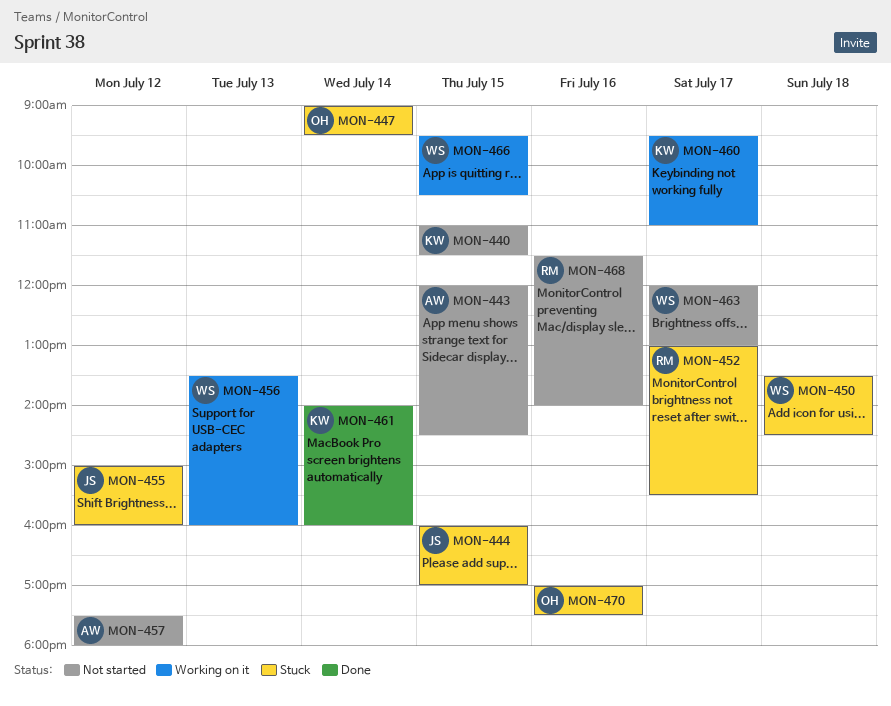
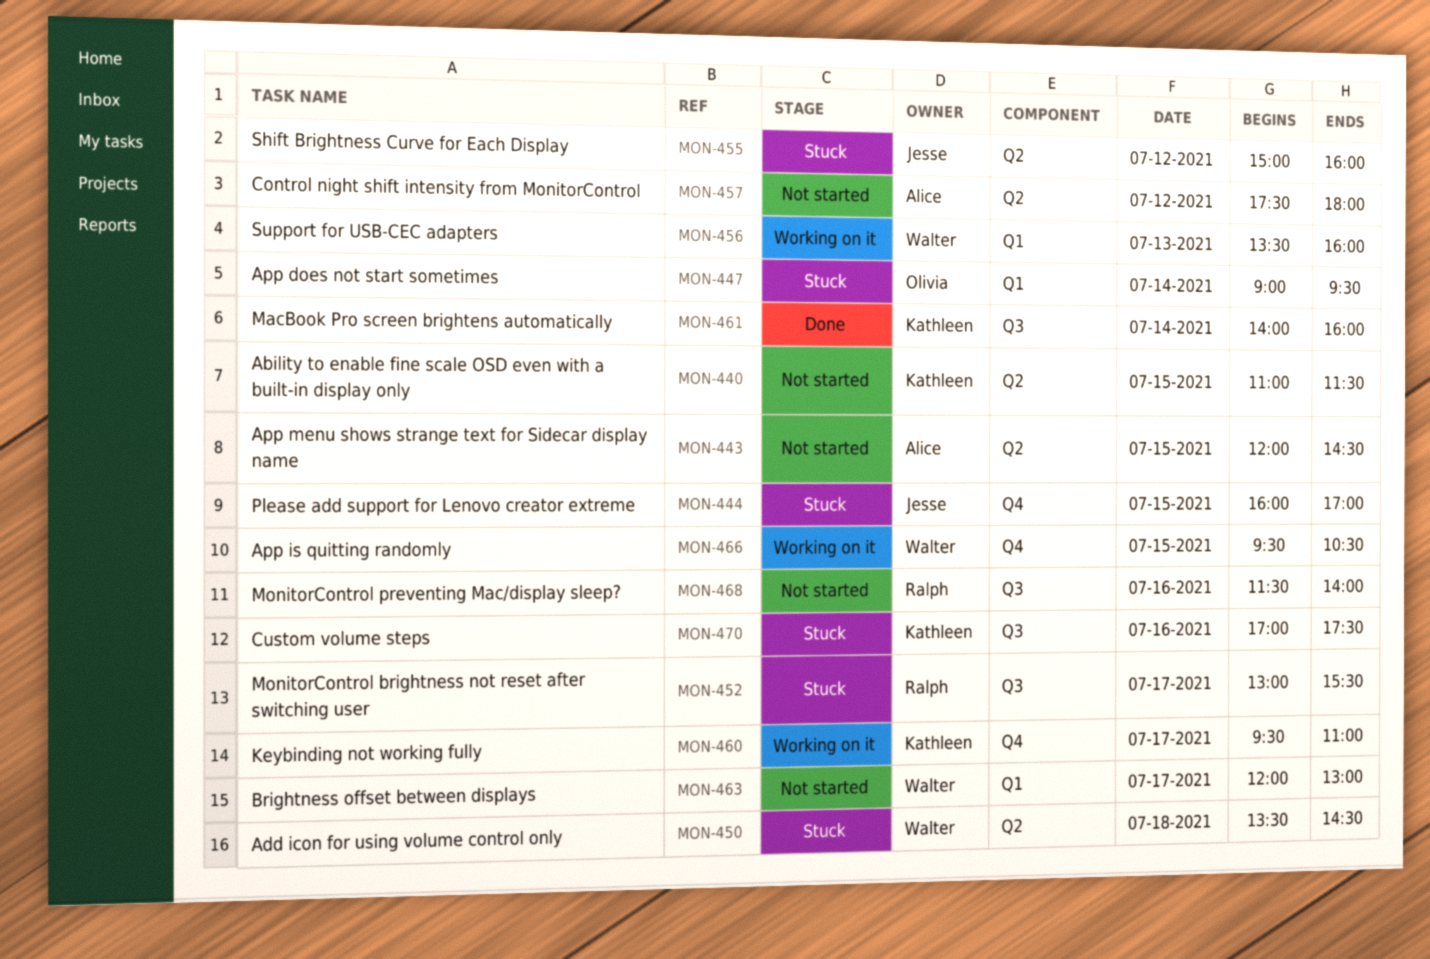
MON-470, owner: Olivia -> Kathleen

